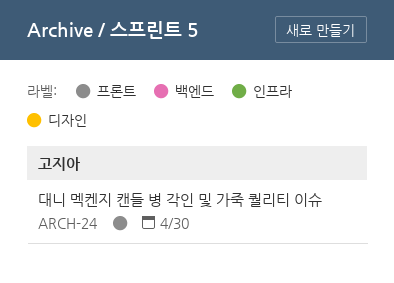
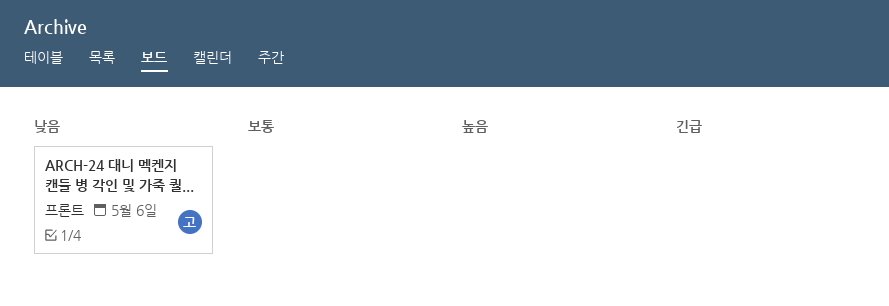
ARCH-24, due: Apr 30 -> May 6

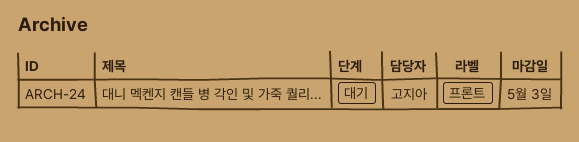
ARCH-24, due: May 6 -> May 3

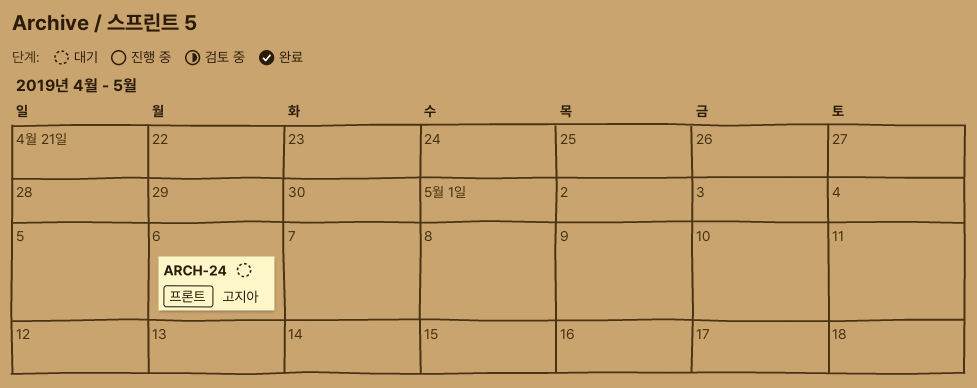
ARCH-24, due: May 3 -> May 6

